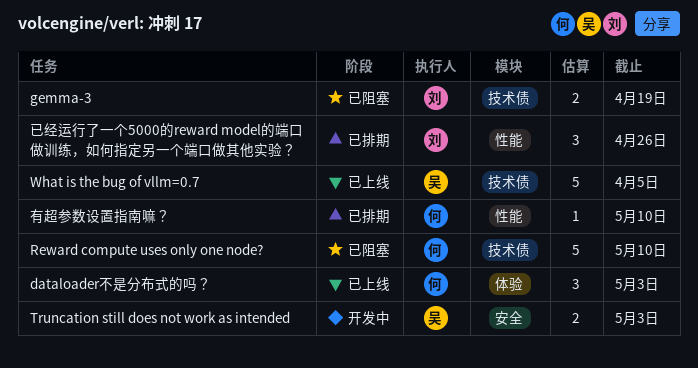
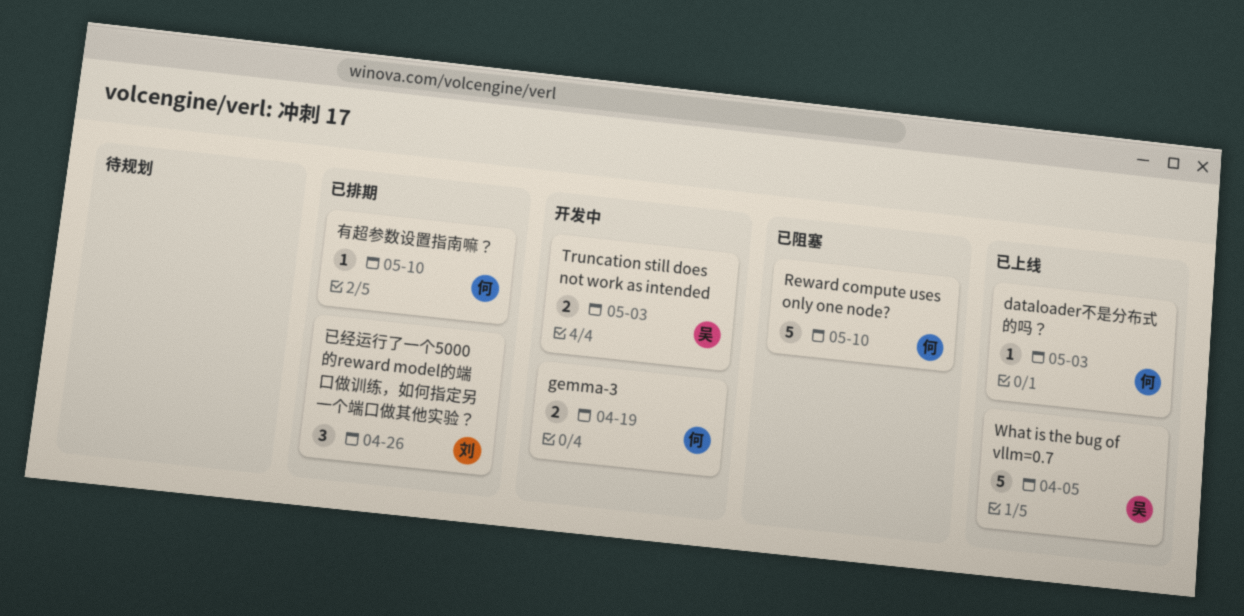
dataloader不是分布式的吗？, estimate: 3 -> 1
gemma-3, status: 已阻塞 -> 开发中
gemma-3, owner: 刘 -> 何

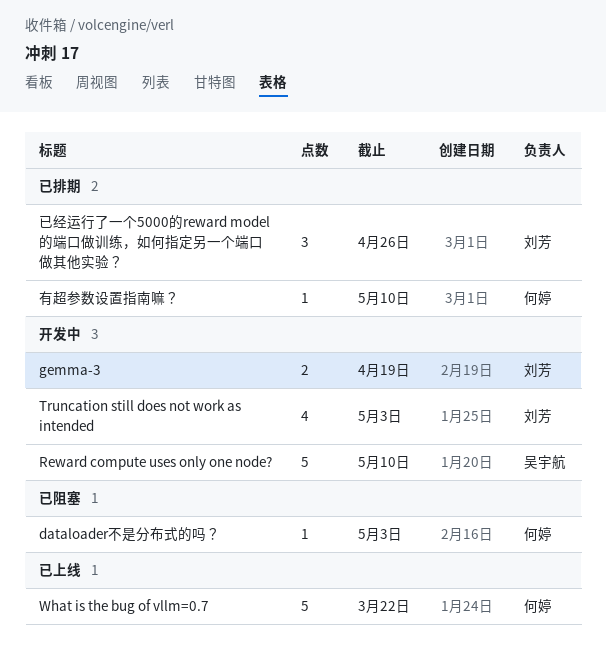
dataloader不是分布式的吗？, status: 已上线 -> 已阻塞
gemma-3, owner: 何婷 -> 刘芳
Reward compute uses only one node?, status: 已阻塞 -> 开发中
Reward compute uses only one node?, owner: 何婷 -> 吴宇航
Truncation still does not work as intended, owner: 吴宇航 -> 刘芳
Truncation still does not work as intended, estimate: 2 -> 4
What is the bug of vllm=0.7, owner: 吴宇航 -> 何婷
What is the bug of vllm=0.7, due: Apr 5 -> Mar 22

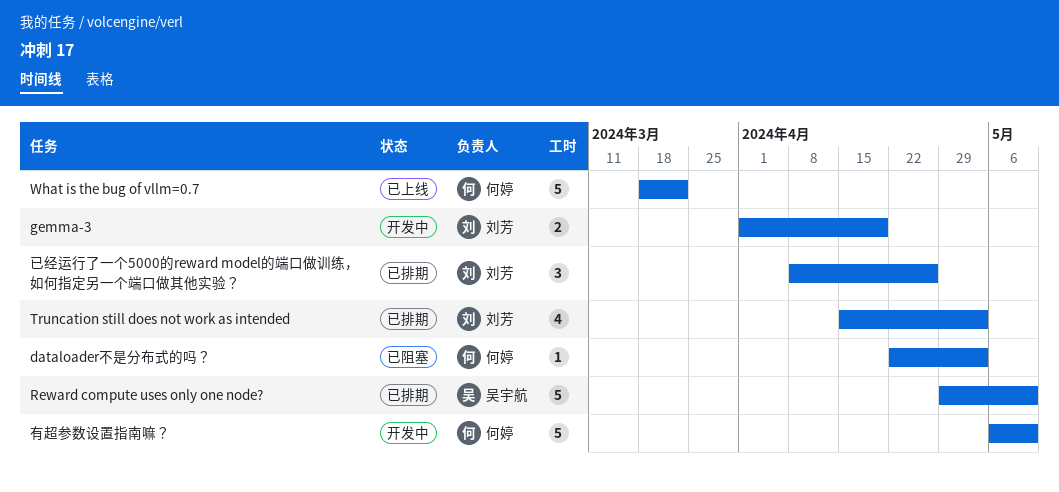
Reward compute uses only one node?, status: 开发中 -> 已排期
Truncation still does not work as intended, status: 开发中 -> 已排期
有超参数设置指南嘛？, status: 已排期 -> 开发中
有超参数设置指南嘛？, estimate: 1 -> 5

